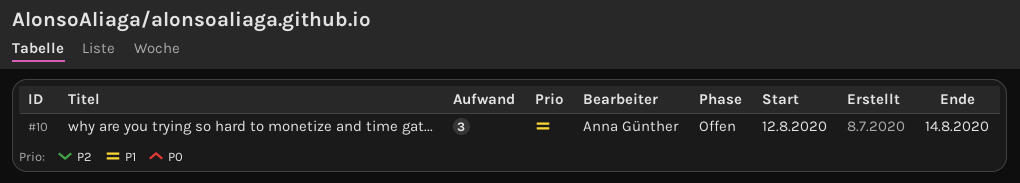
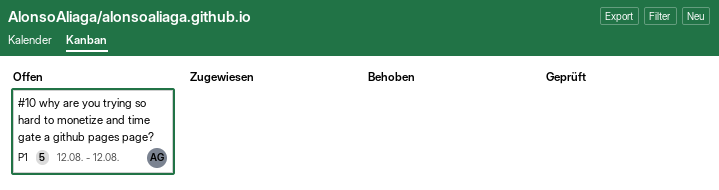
#10, estimate: 3 -> 5
#10, due: Aug 14 -> Aug 12

